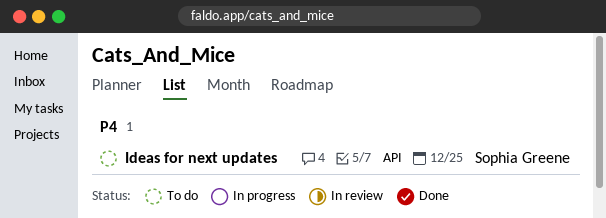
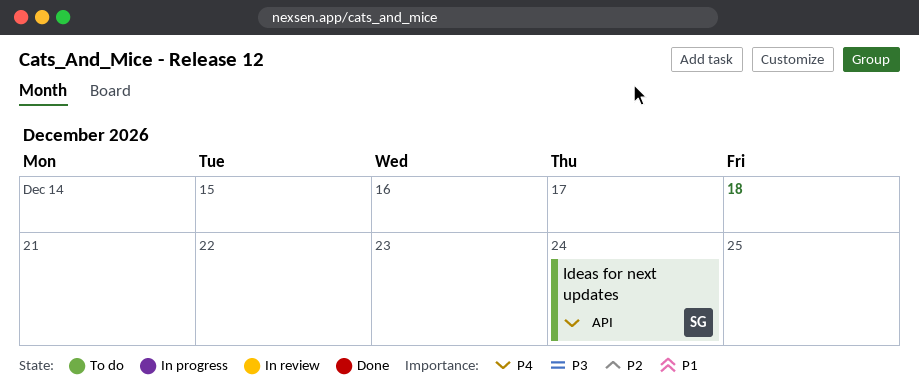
Ideas for next updates, due: Dec 25 -> Dec 24

